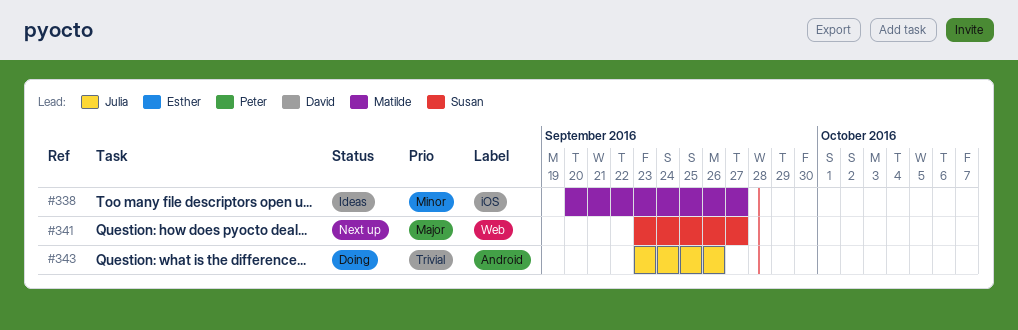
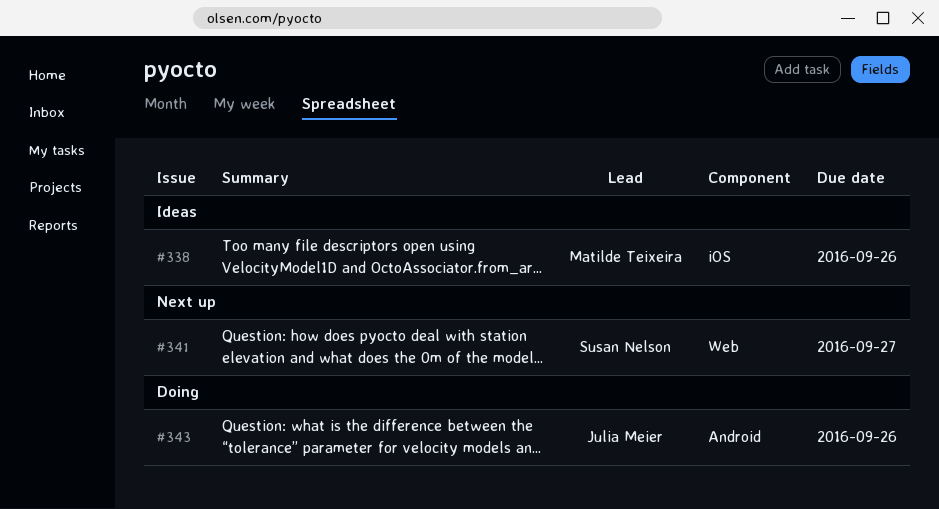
#338, due: Sep 27 -> Sep 26

